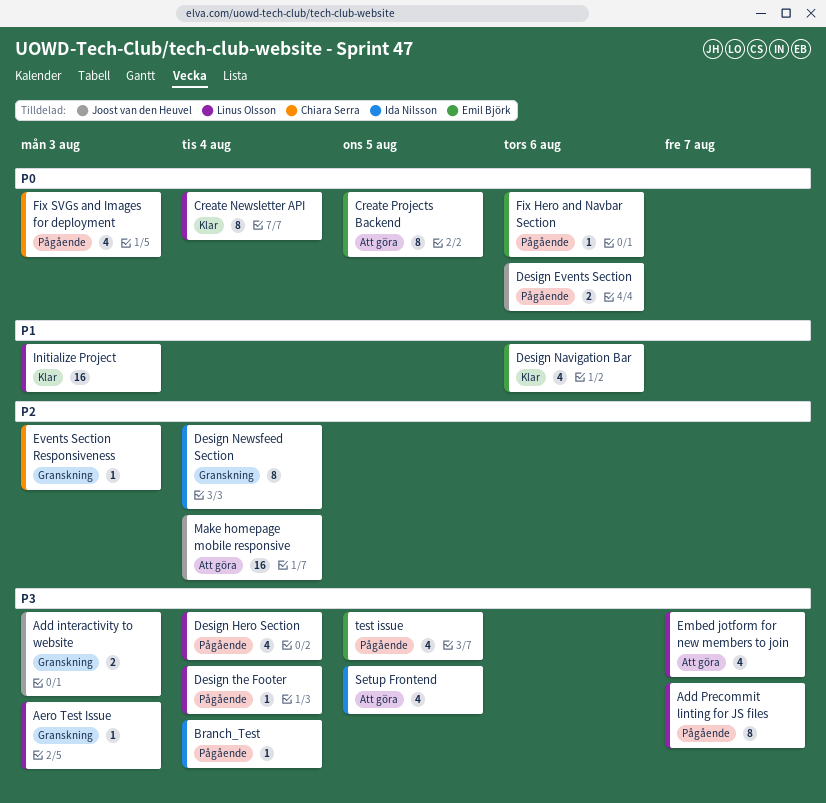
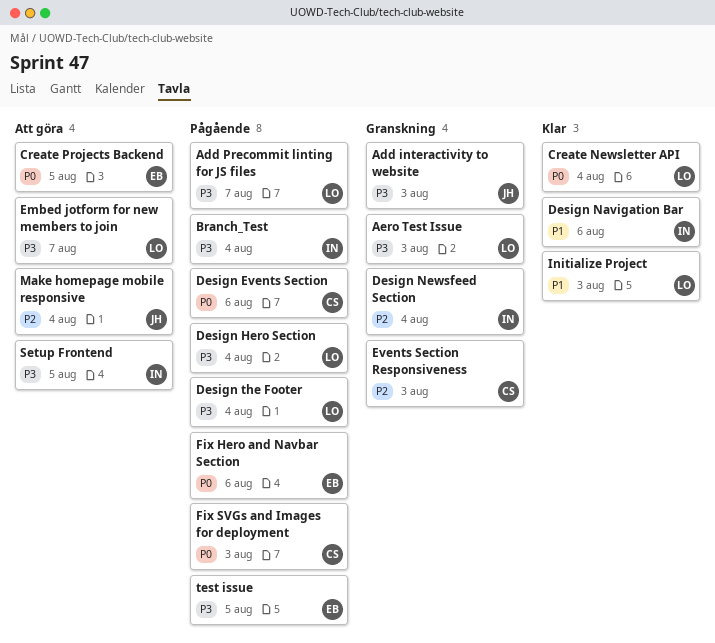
Design Events Section, owner: Joost van den Heuvel -> Chiara Serra
Design Navigation Bar, owner: Emil Björk -> Ida Nilsson

